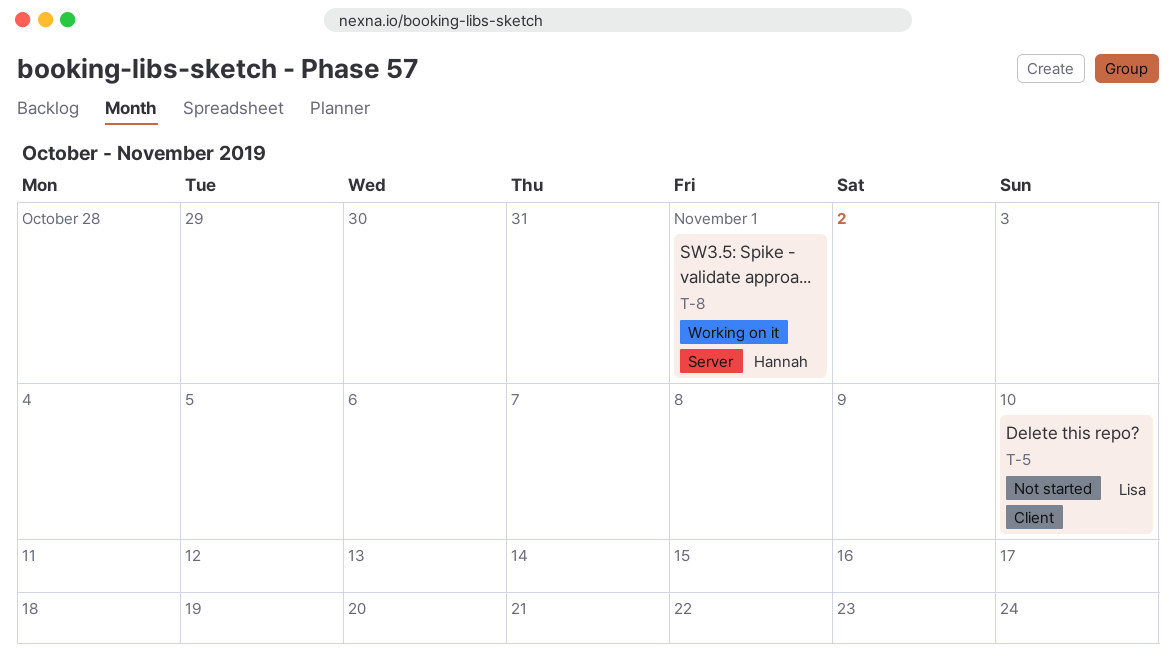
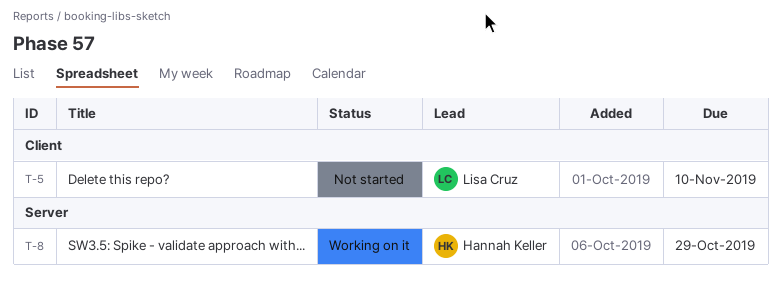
T-8, due: Nov 1 -> Oct 29

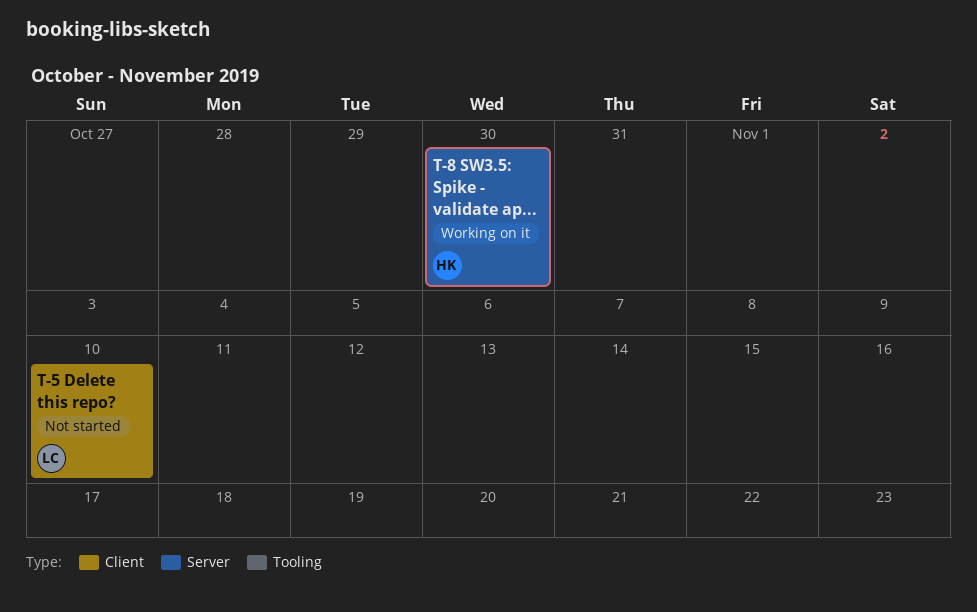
T-8, due: Oct 29 -> Oct 30

